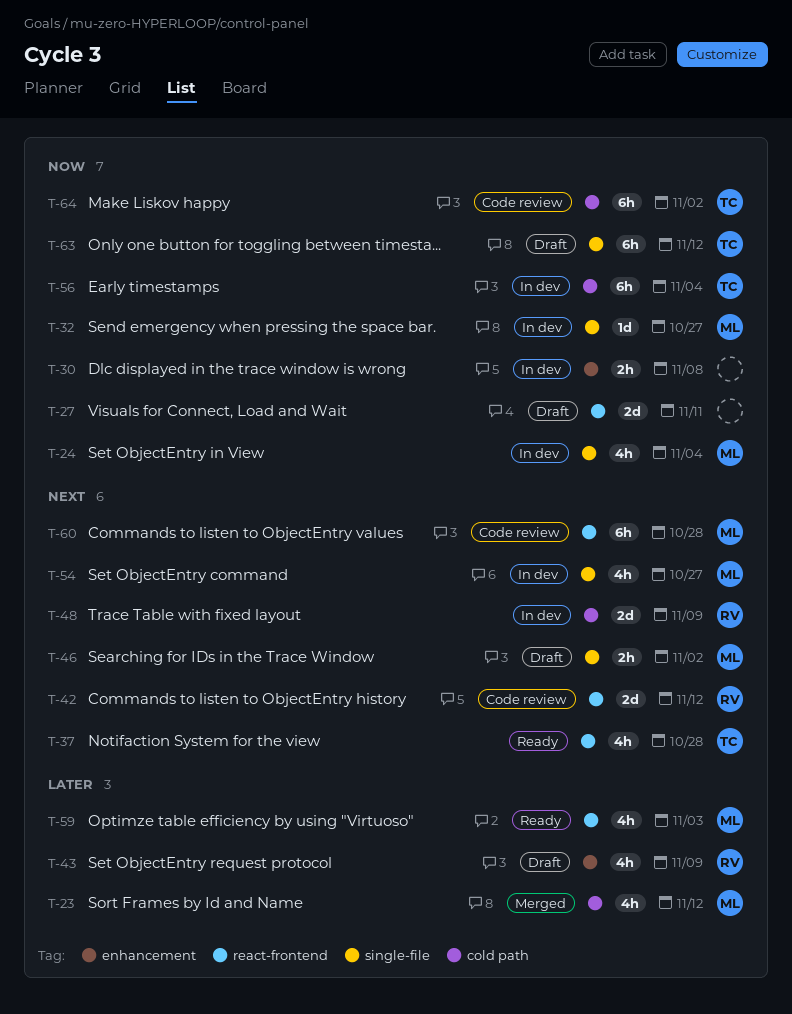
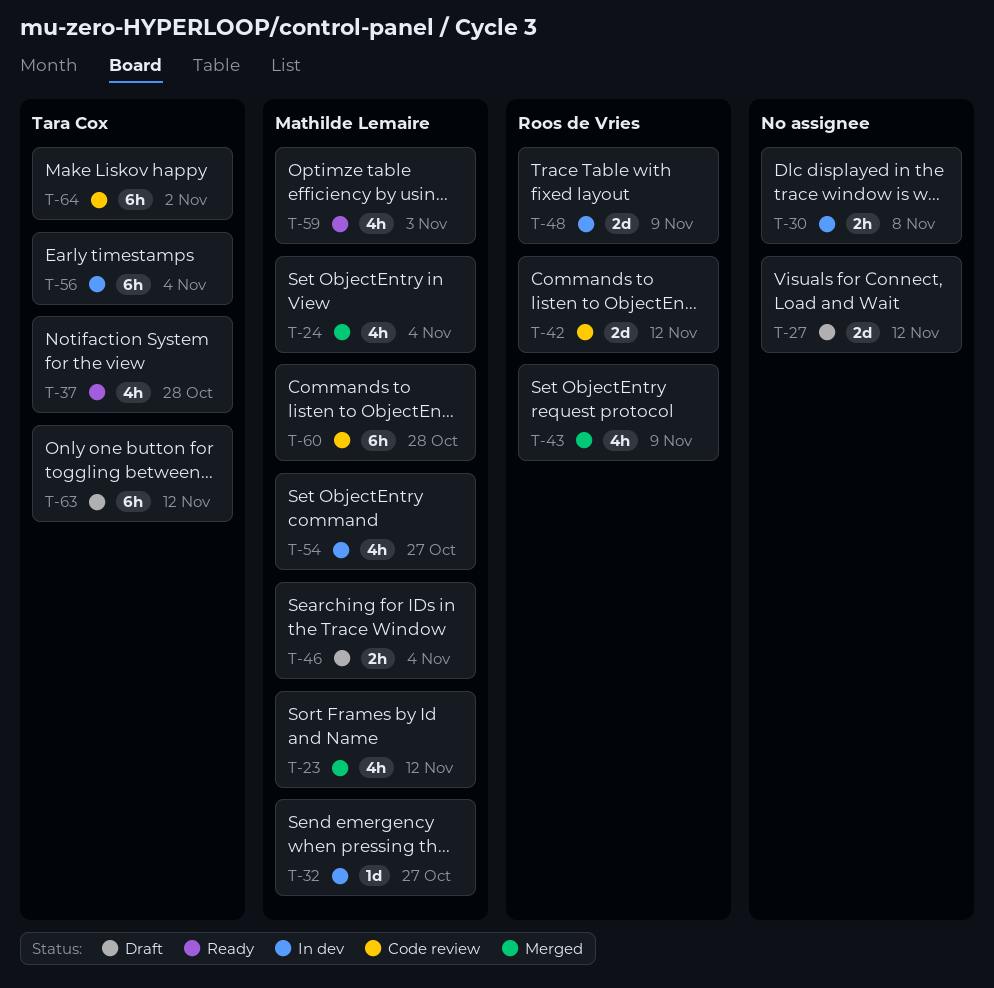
T-24, status: In dev -> Merged
T-27, due: Nov 11 -> Nov 12
T-43, status: Draft -> Merged
T-46, due: Nov 2 -> Nov 4

